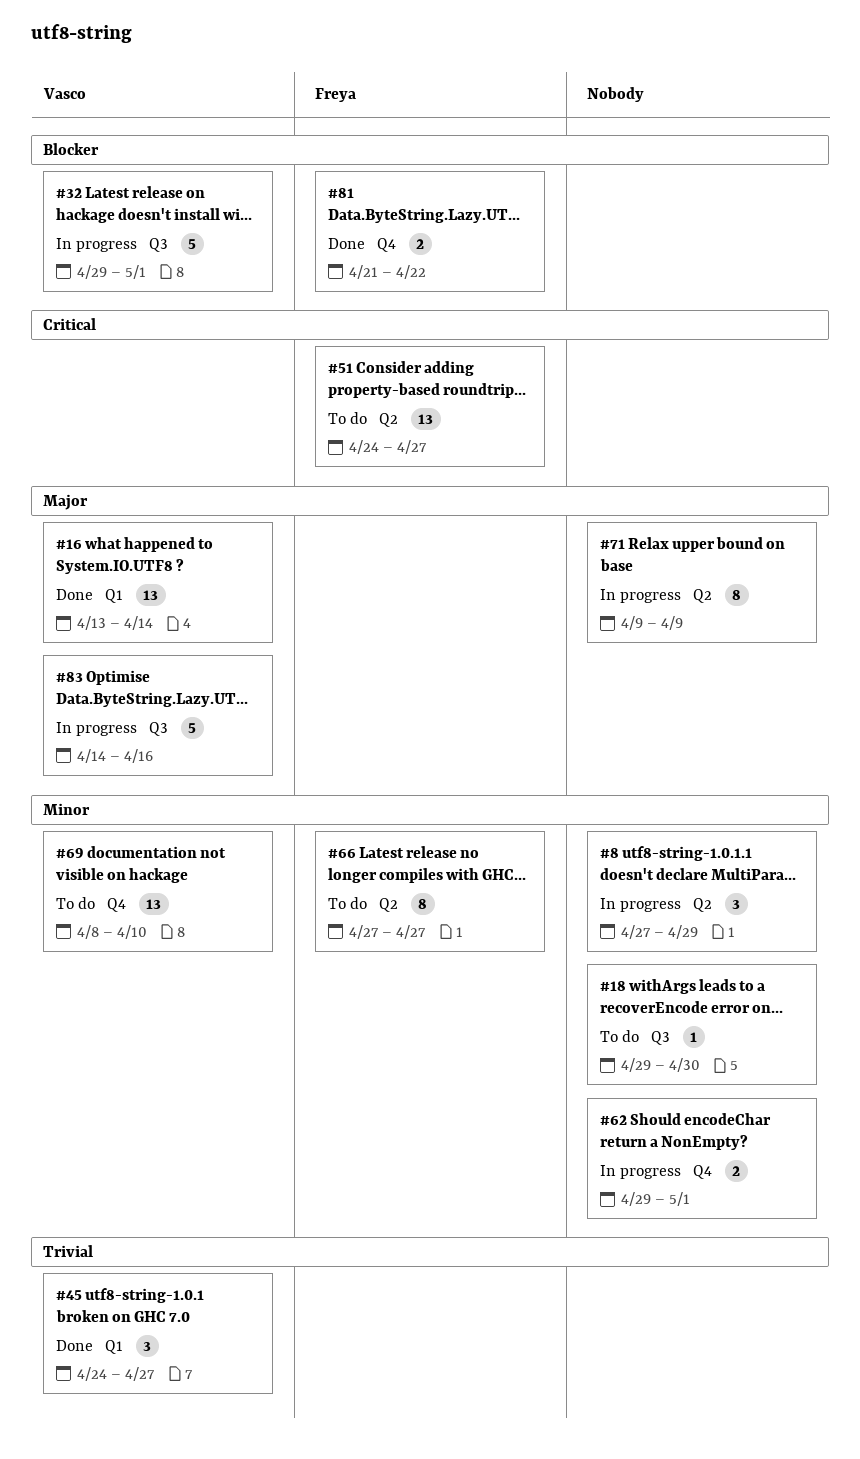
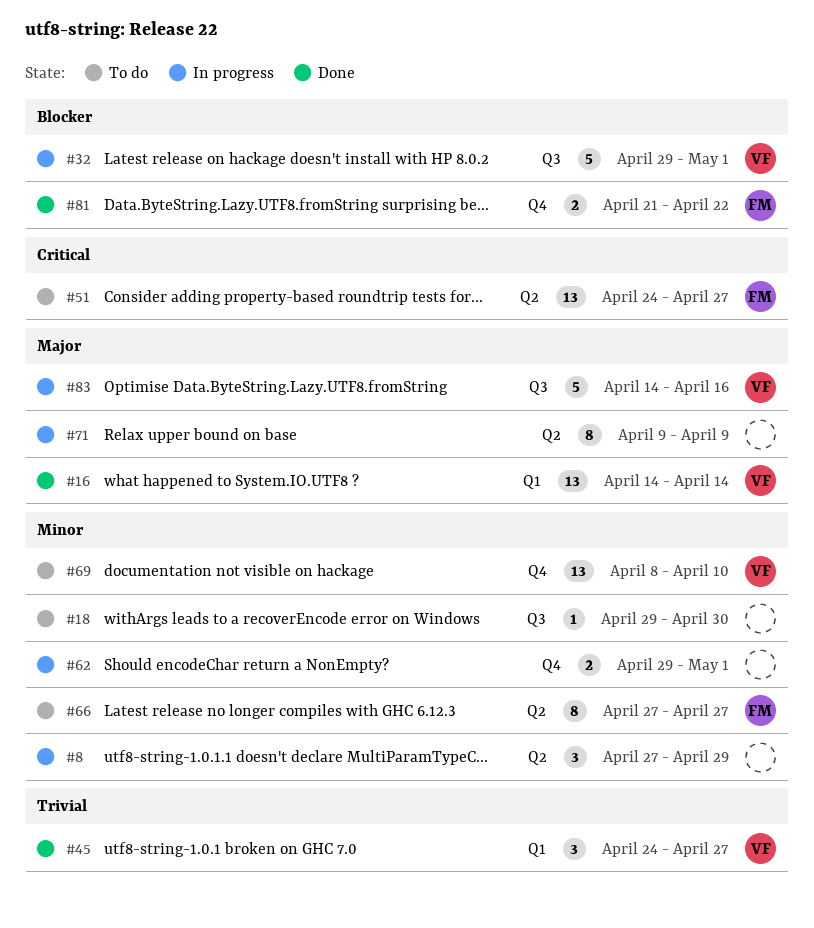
#16, start: Apr 13 -> Apr 14

